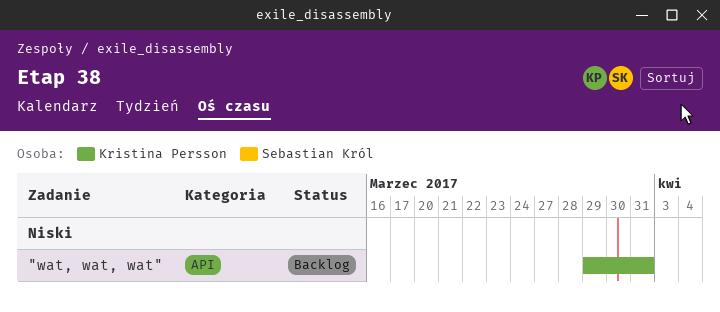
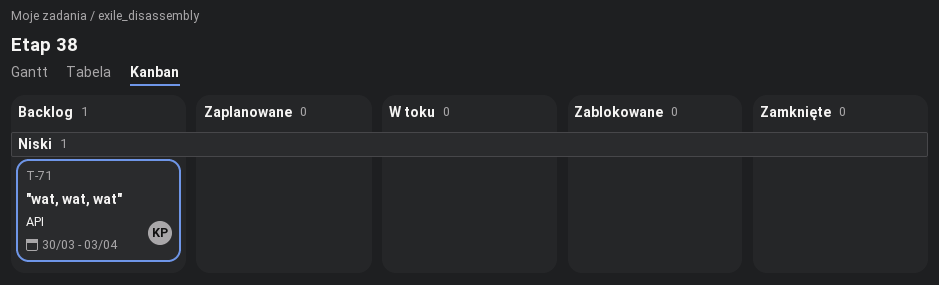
"wat, wat, wat", start: Mar 29 -> Mar 30
"wat, wat, wat", due: Mar 31 -> Apr 3

